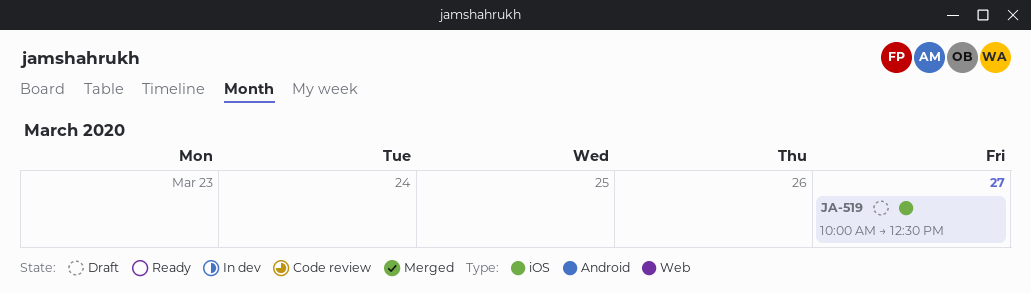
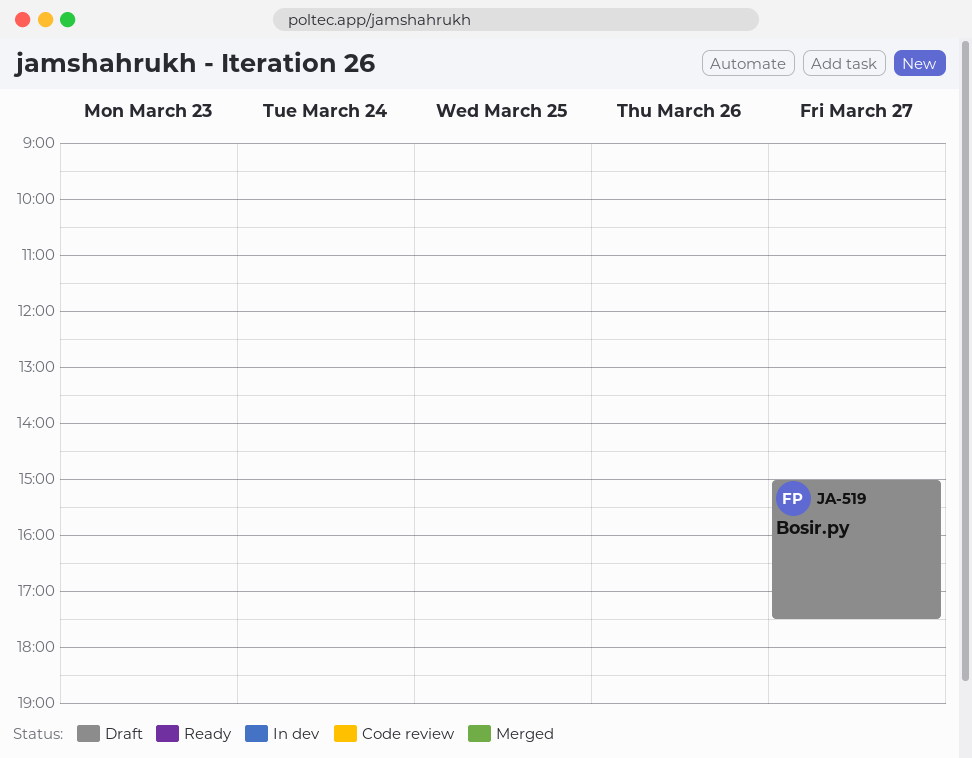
JA-519, begins: 10:00 -> 15:00
JA-519, ends: 12:30 -> 17:30

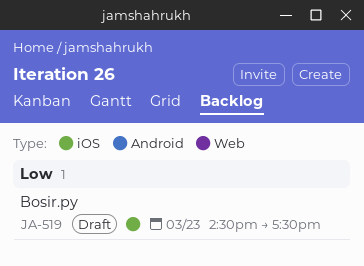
JA-519, day: Mar 27 -> Mar 23
JA-519, begins: 15:00 -> 14:30

